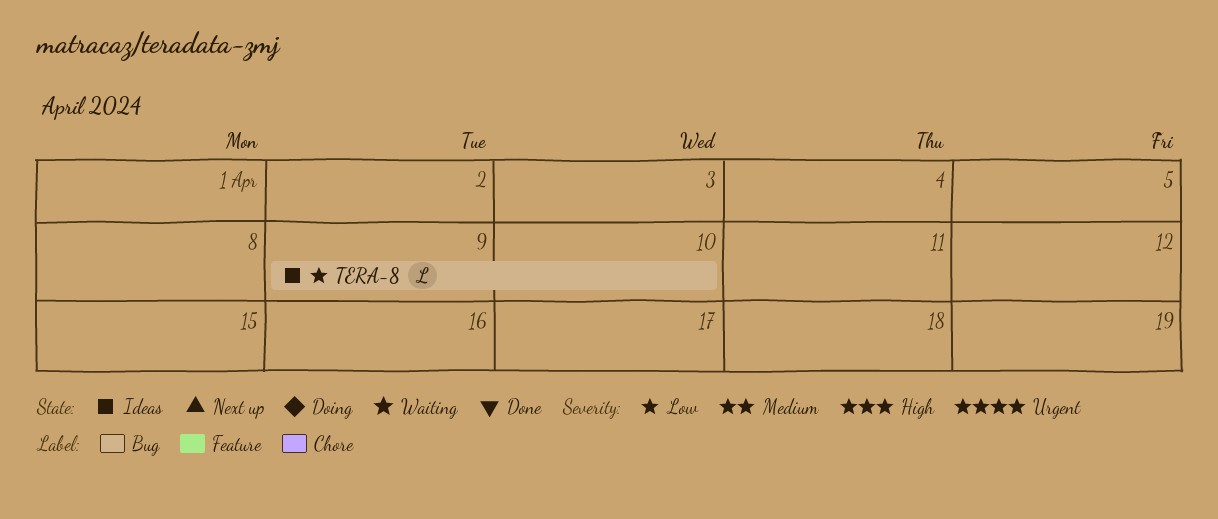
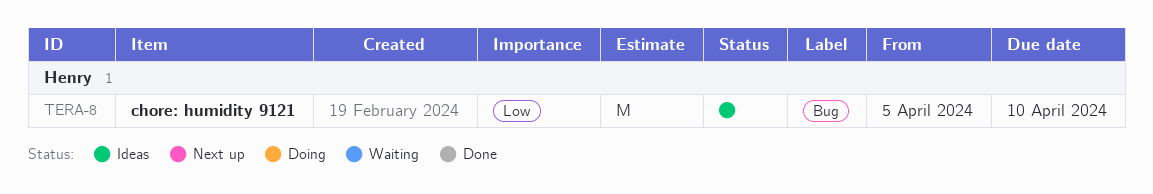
TERA-8, estimate: L -> M
TERA-8, start: Apr 9 -> Apr 5

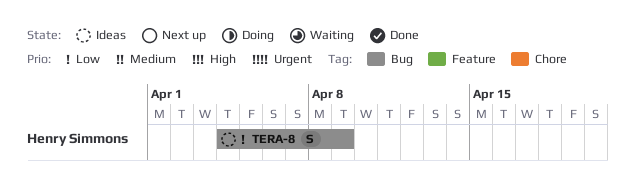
TERA-8, estimate: M -> S
TERA-8, start: Apr 5 -> Apr 4
TERA-8, due: Apr 10 -> Apr 9

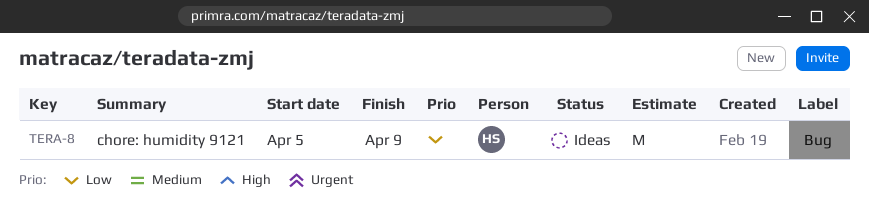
TERA-8, estimate: S -> M
TERA-8, start: Apr 4 -> Apr 5

